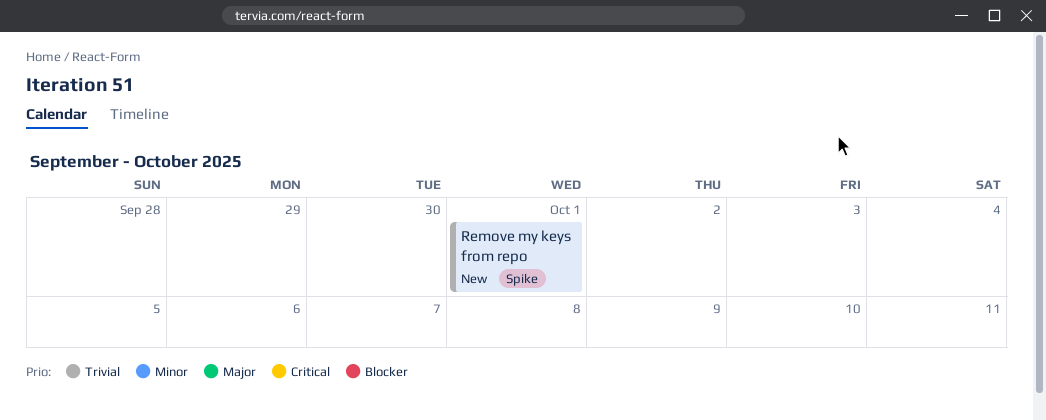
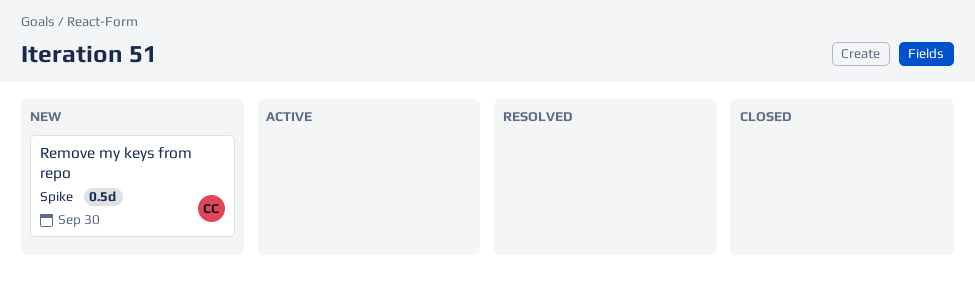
Remove my keys from repo, due: Oct 1 -> Sep 30

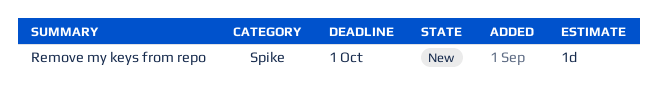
Remove my keys from repo, estimate: 0.5d -> 1d
Remove my keys from repo, due: Sep 30 -> Oct 1

